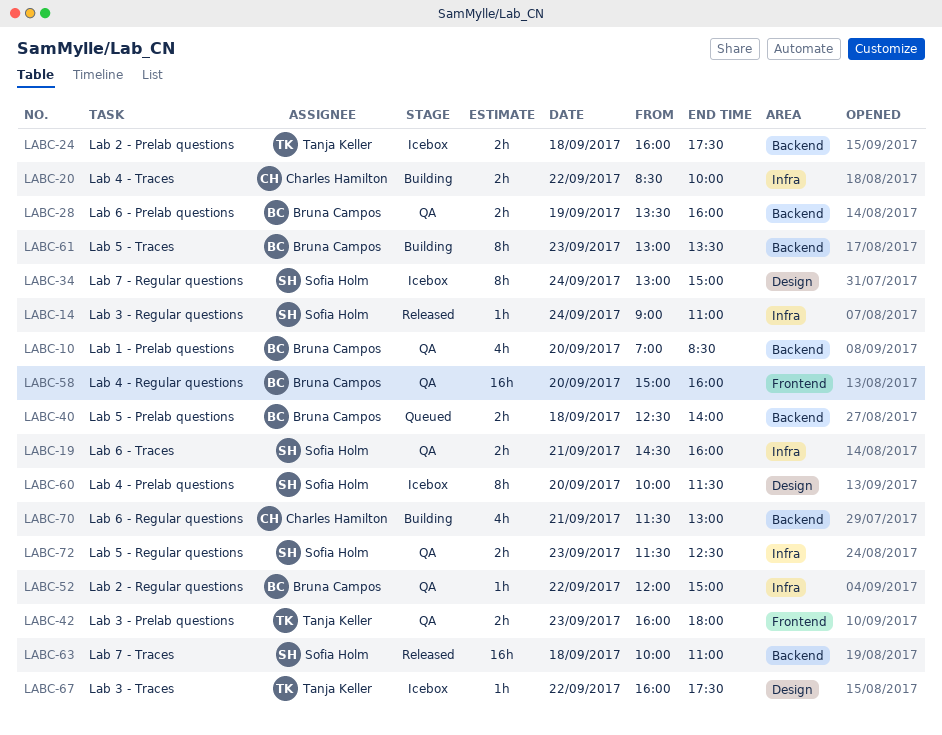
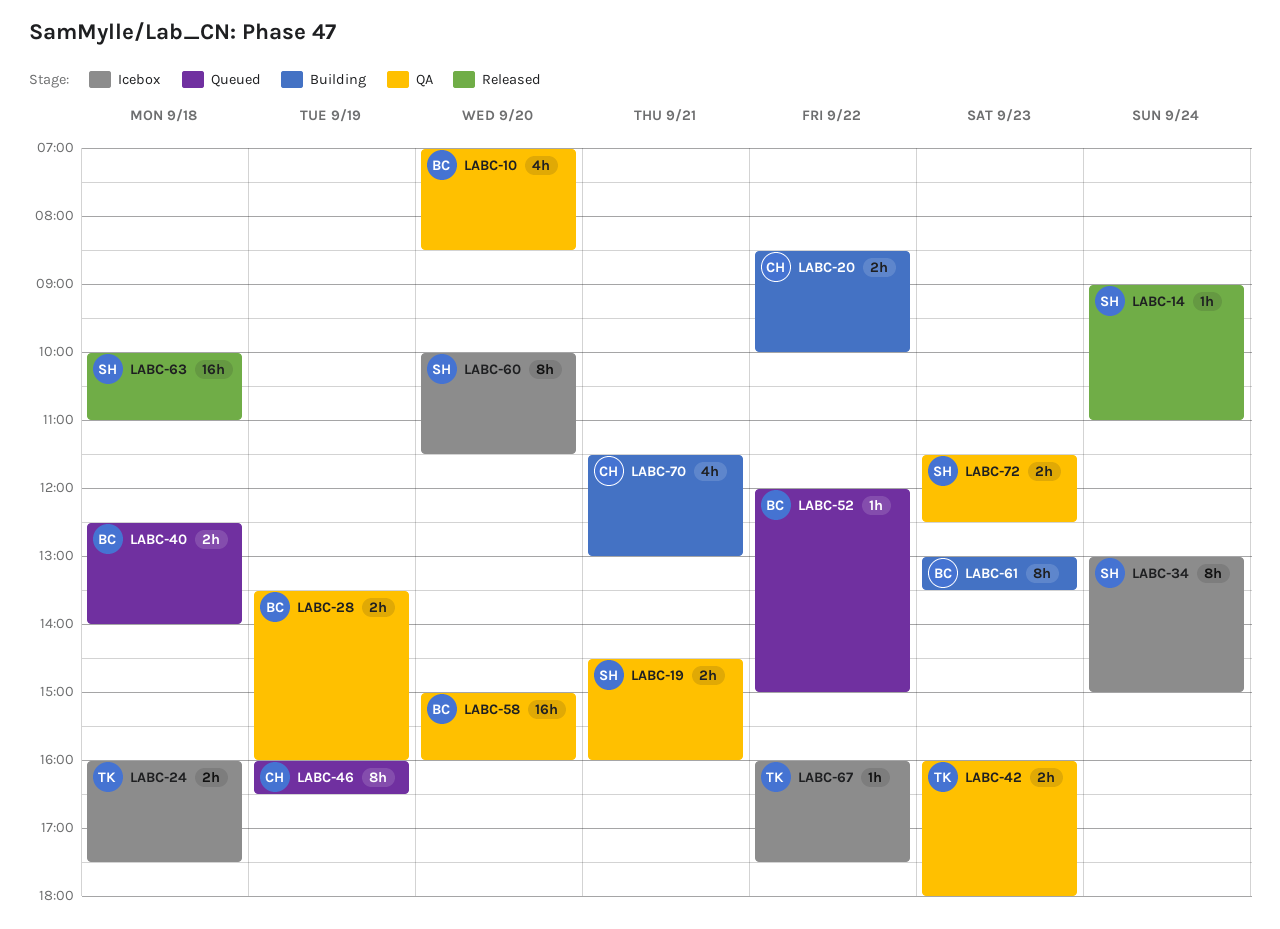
LABC-46: none -> present
LABC-52, status: QA -> Queued

